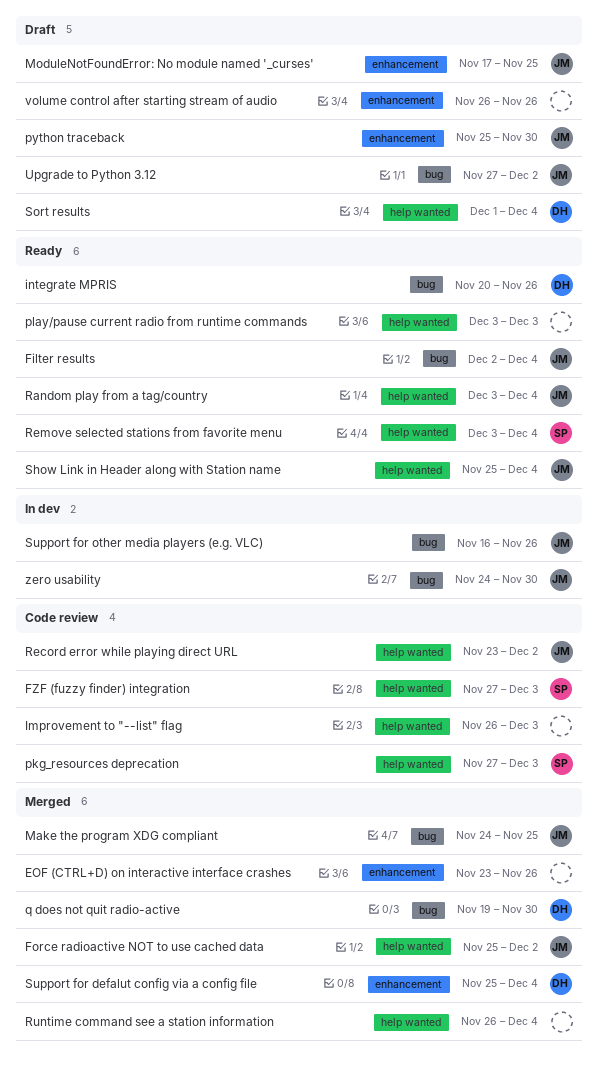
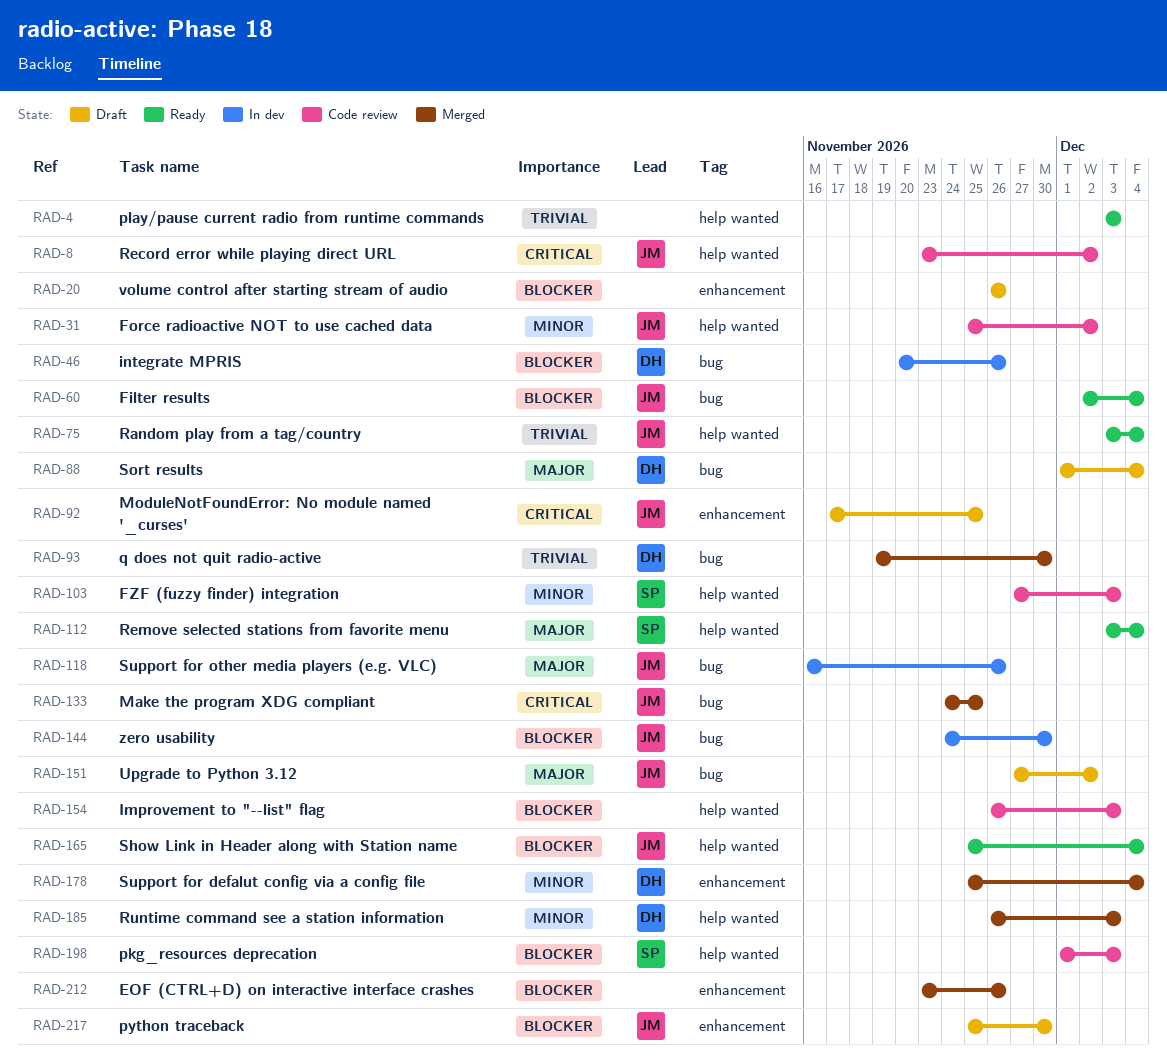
Force radioactive NOT to use cached data, status: Merged -> Code review
integrate MPRIS, status: Ready -> In dev
pkg_resources deprecation, start: Nov 27 -> Dec 1
Runtime command see a station information, owner: none -> DH
Runtime command see a station information, due: Dec 4 -> Dec 3
Sort results, label: help wanted -> bug

